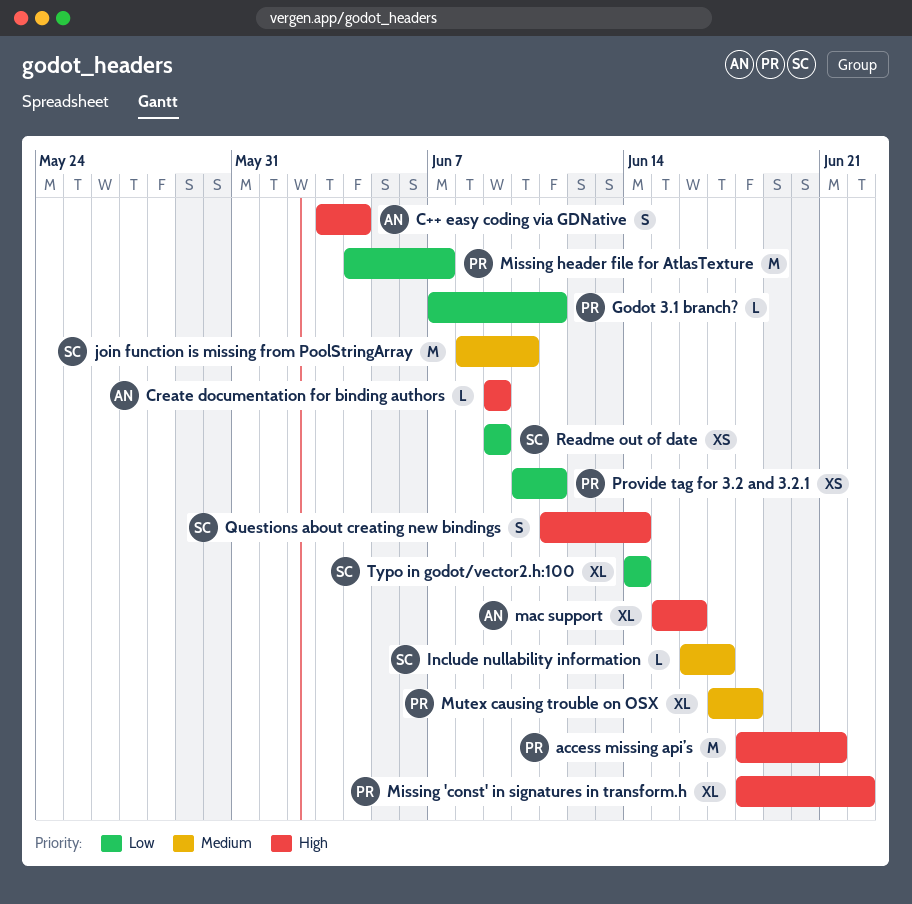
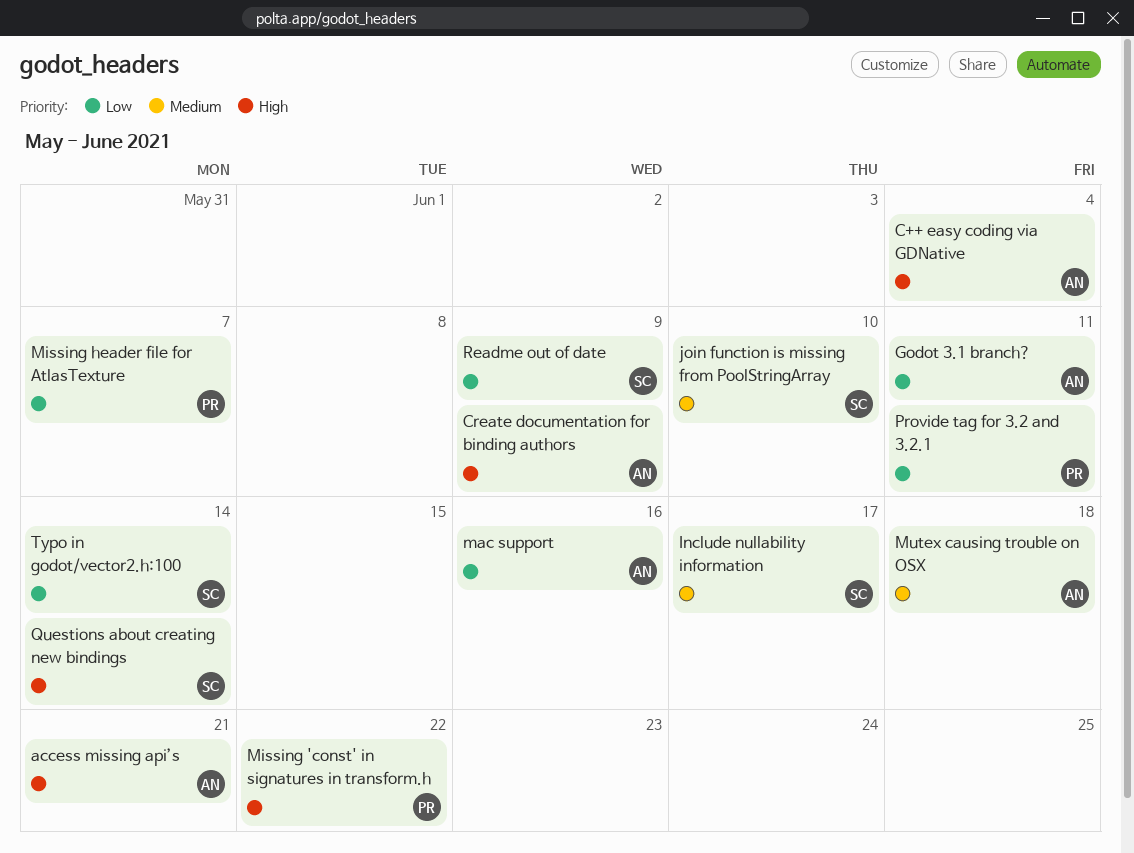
access missing api’s, owner: PR -> AN
Godot 3.1 branch?, owner: PR -> AN
mac support, priority: High -> Low
Mutex causing trouble on OSX, owner: PR -> AN

